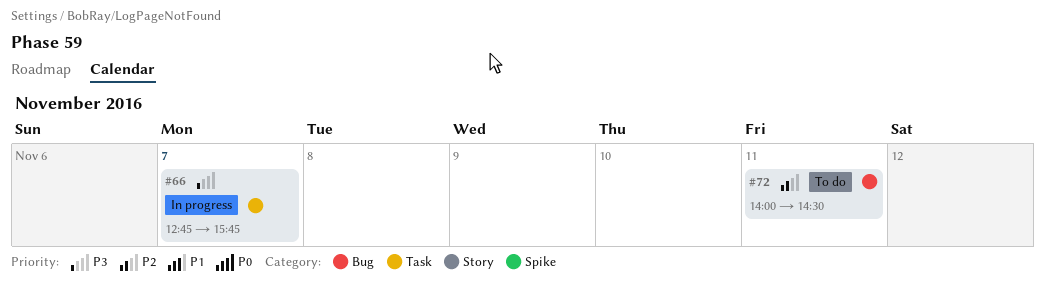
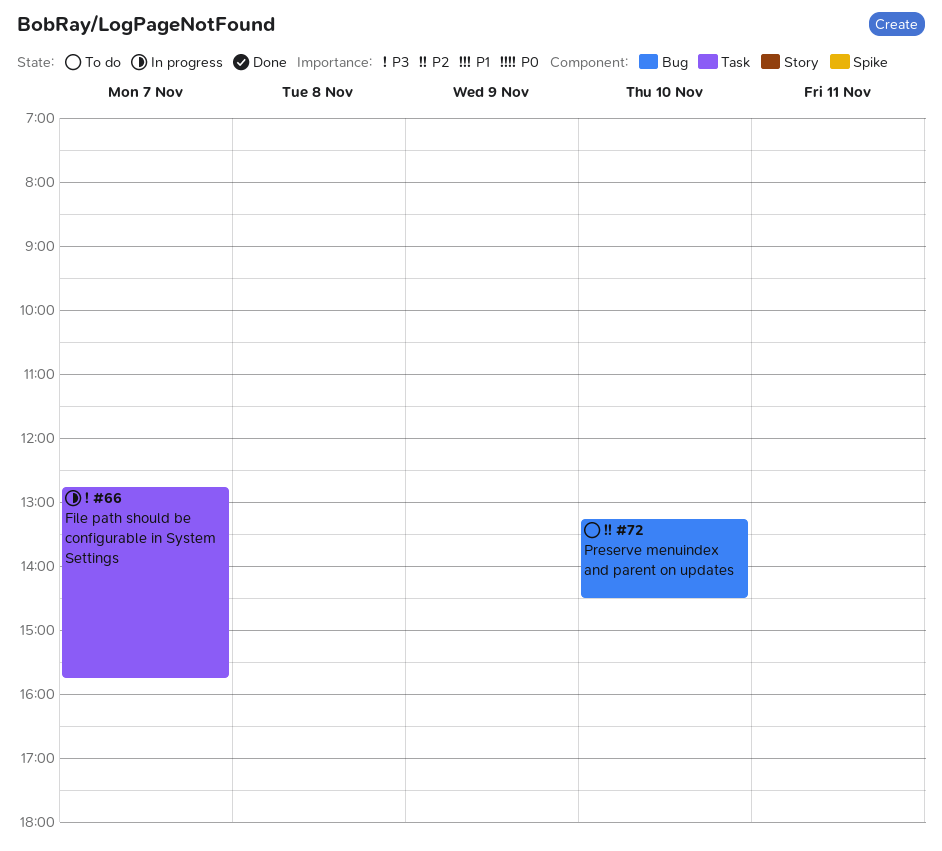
#72, day: Nov 11 -> Nov 10
#72, begins: 14:00 -> 13:15

